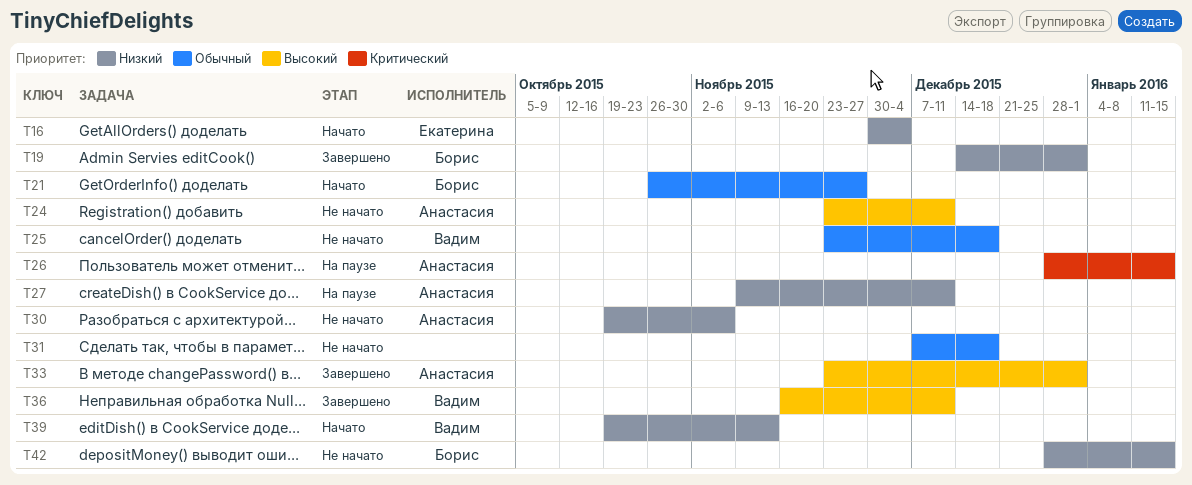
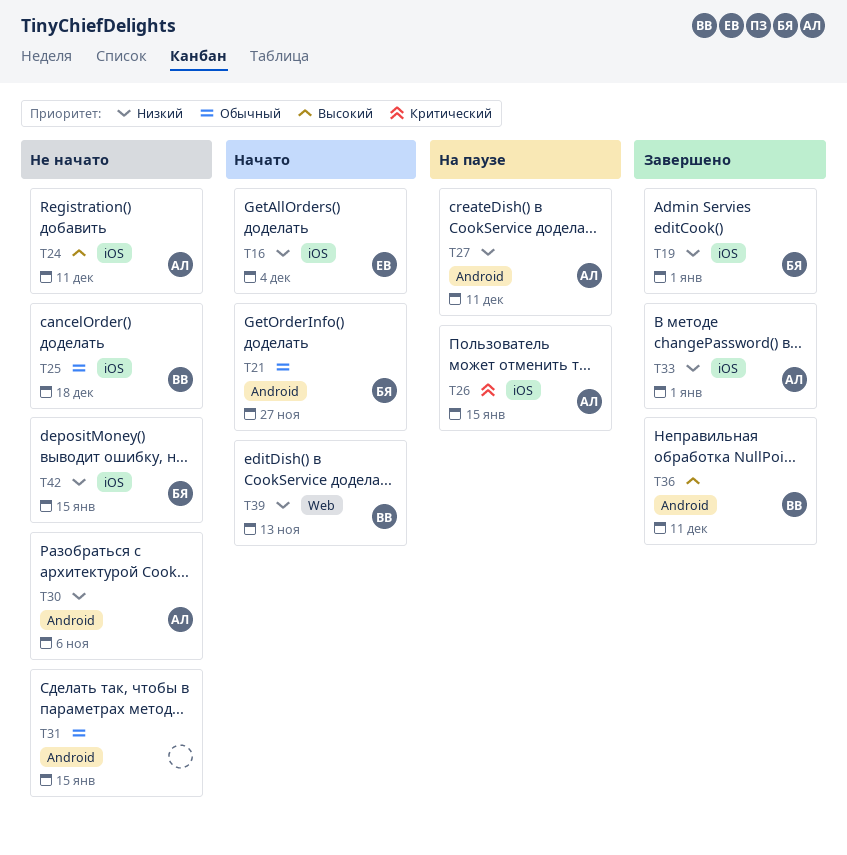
T31, due: Dec 18 -> Jan 15
T33, priority: Высокий -> Низкий

